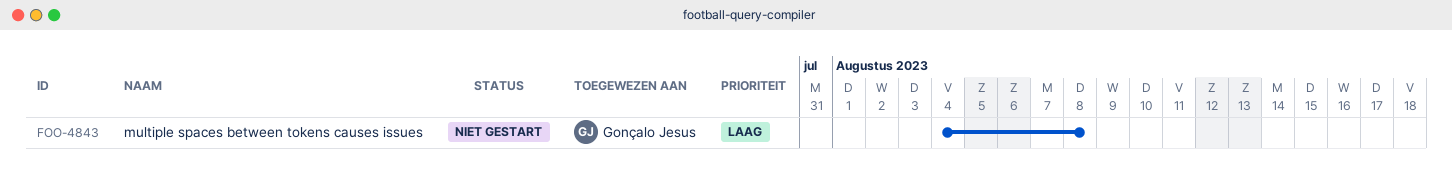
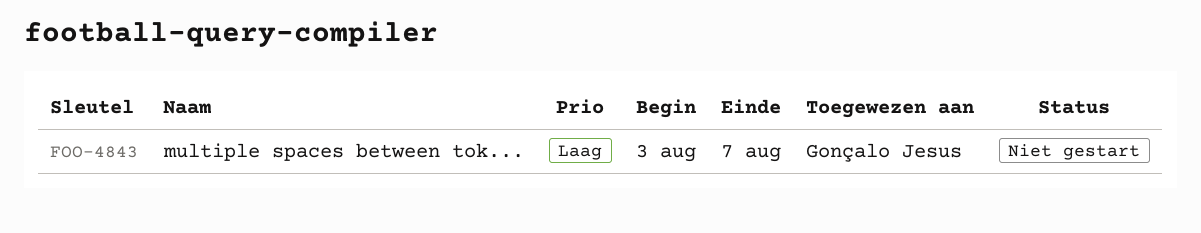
FOO-4843, start: Aug 4 -> Aug 3
FOO-4843, due: Aug 8 -> Aug 7

